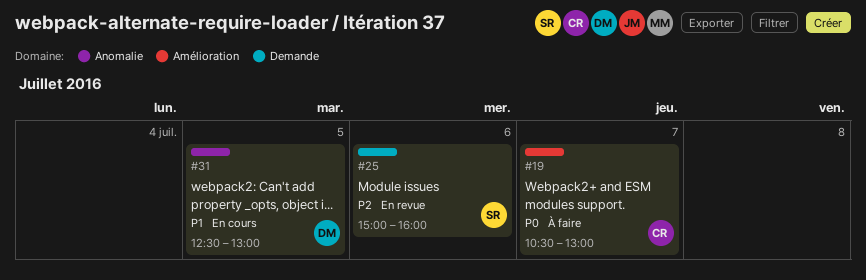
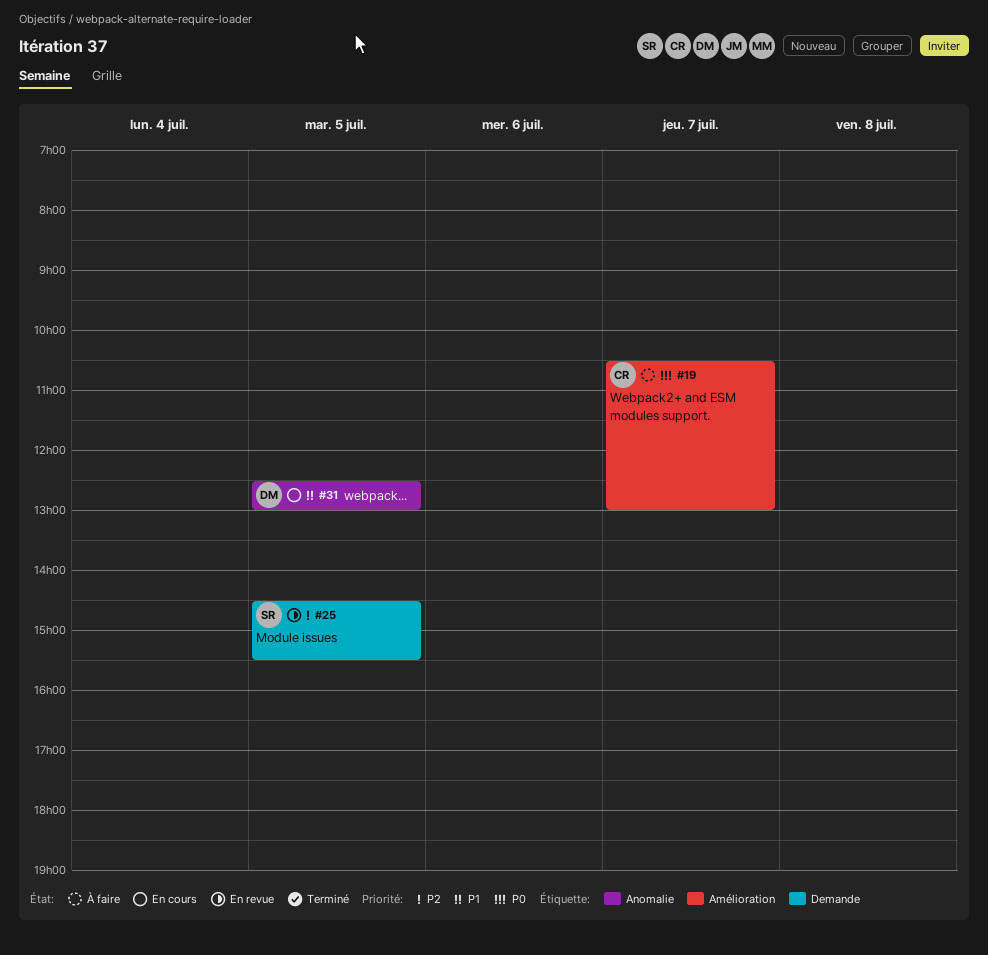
#25, day: Jul 6 -> Jul 5
#25, begins: 15:00 -> 14:30
#25, ends: 16:00 -> 15:30

